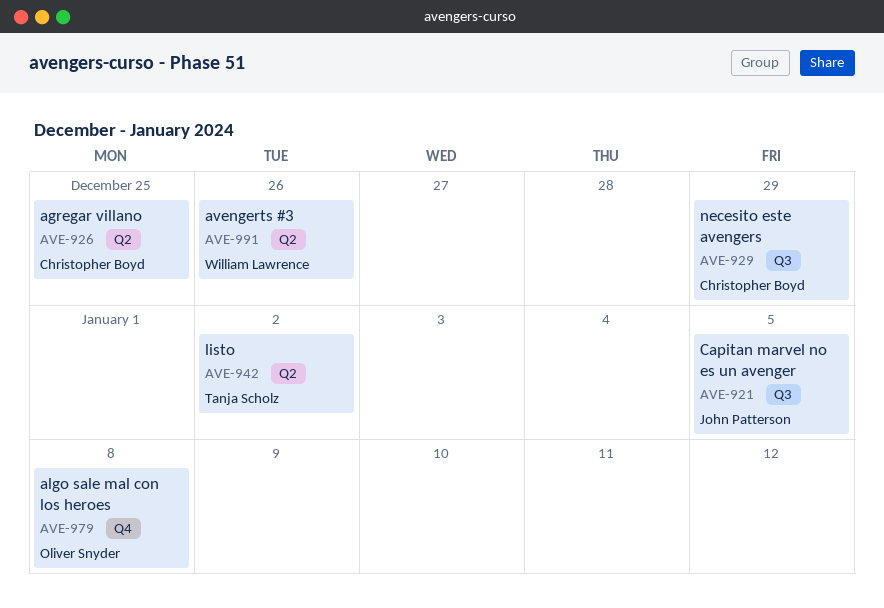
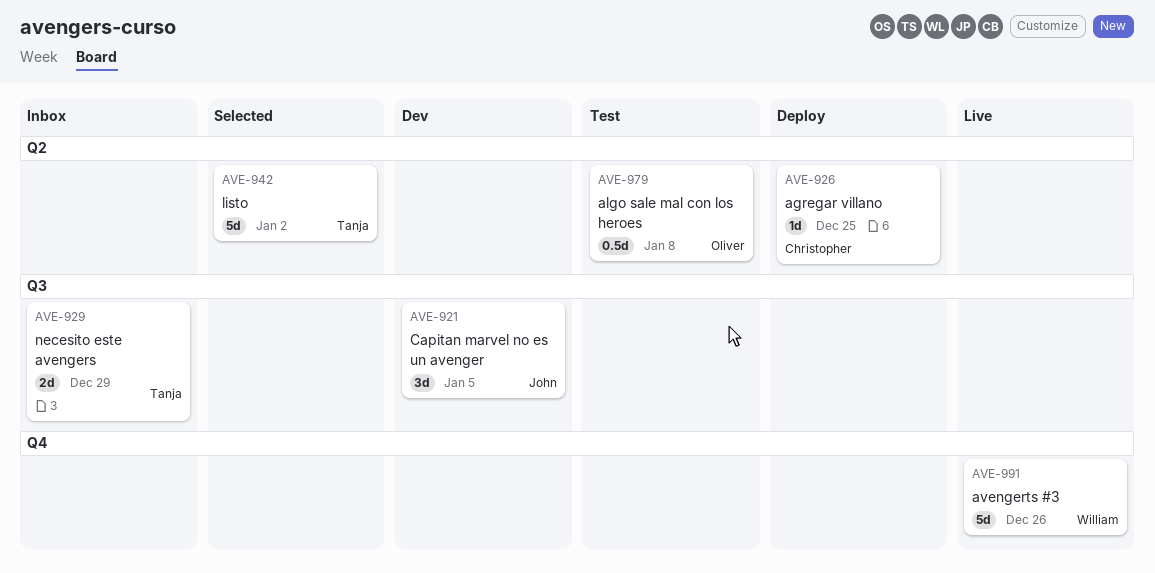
AVE-929, owner: Christopher Boyd -> Tanja Scholz
AVE-979, label: Q4 -> Q2
AVE-991, label: Q2 -> Q4

